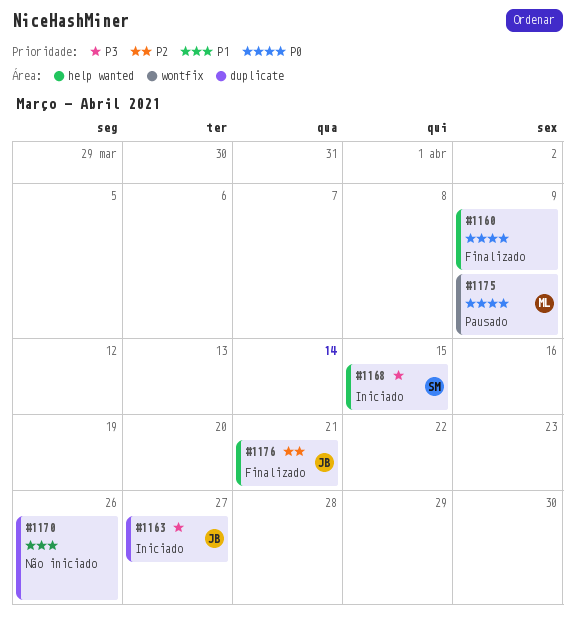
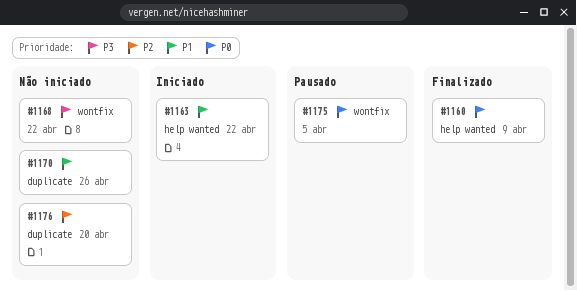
#1163, priority: P3 -> P1
#1163, label: duplicate -> help wanted
#1163, due: Apr 27 -> Apr 22
#1168, status: Iniciado -> Não iniciado
#1168, label: help wanted -> wontfix
#1168, due: Apr 15 -> Apr 22
#1175, due: Apr 9 -> Apr 5
#1176, status: Finalizado -> Não iniciado
#1176, label: help wanted -> duplicate
#1176, due: Apr 21 -> Apr 20

